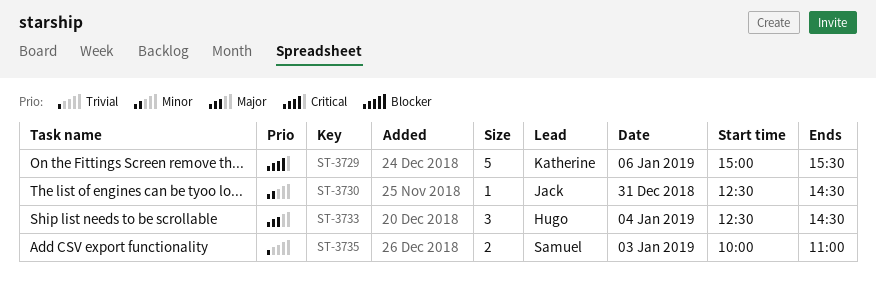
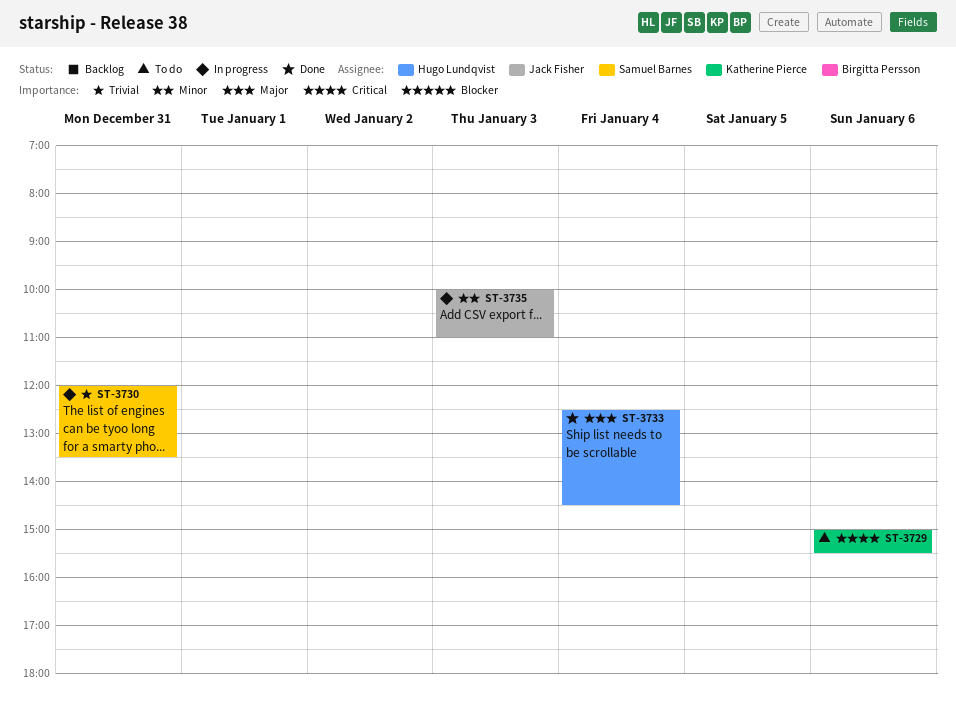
ST-3730, owner: Jack Fisher -> Samuel Barnes
ST-3730, priority: Minor -> Trivial
ST-3730, begins: 12:30 -> 12:00
ST-3730, ends: 14:30 -> 13:30
ST-3735, owner: Samuel Barnes -> Jack Fisher
ST-3735, priority: Trivial -> Minor

